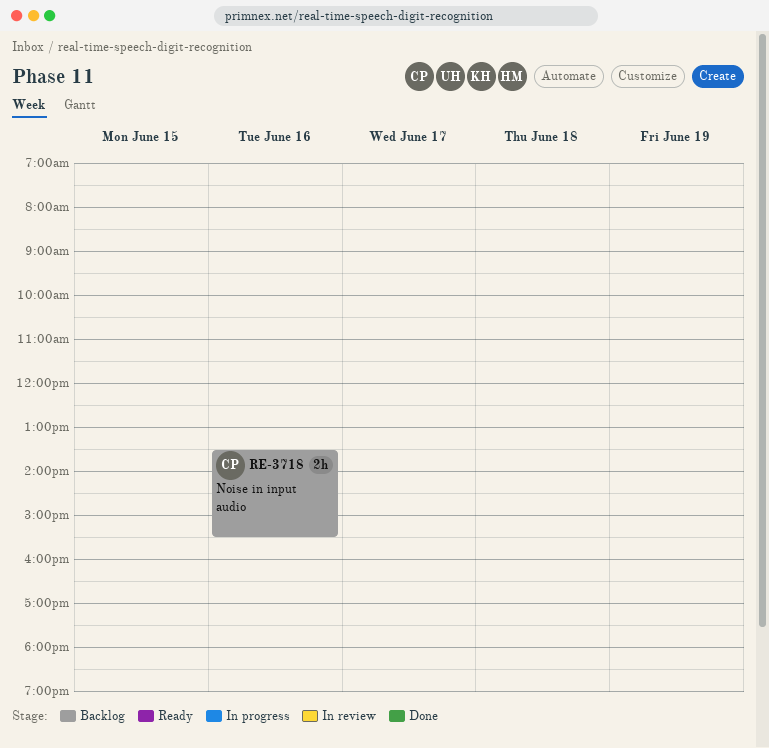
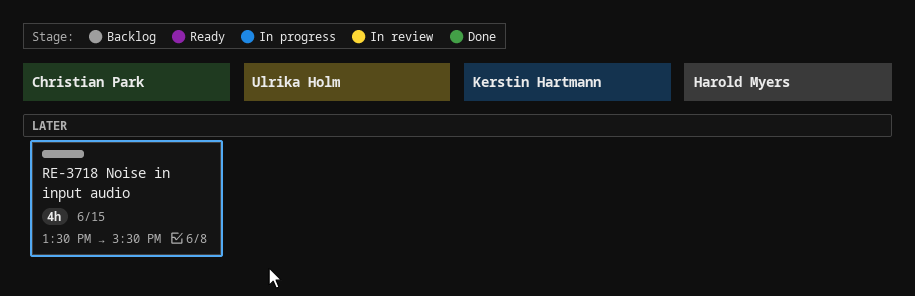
RE-3718, estimate: 2h -> 4h
RE-3718, day: Jun 16 -> Jun 15

